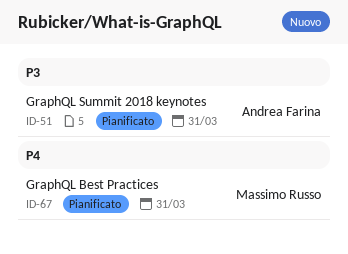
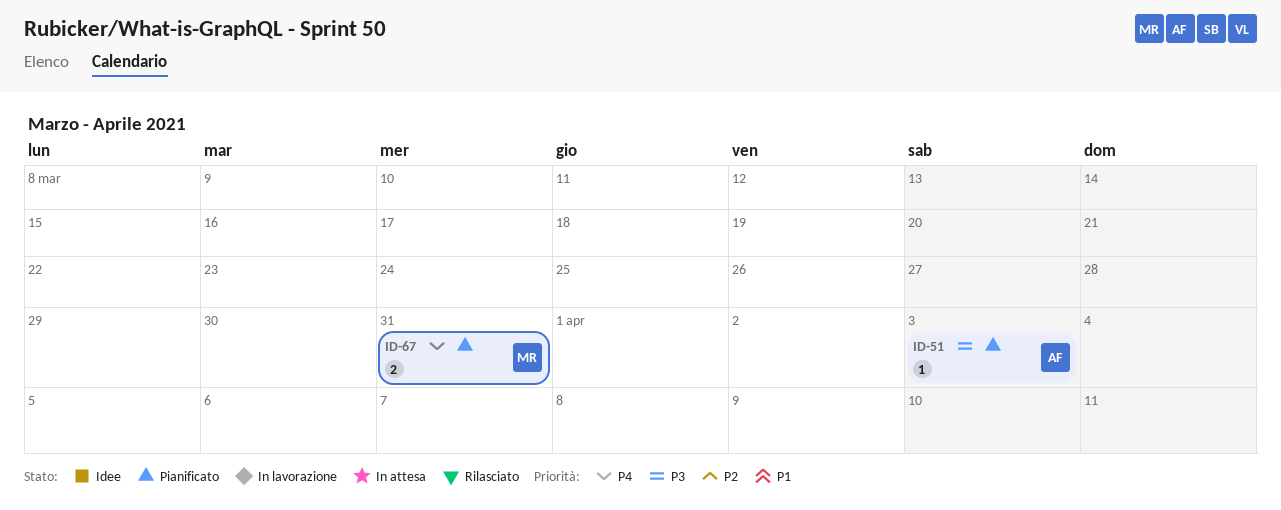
ID-51, due: Mar 31 -> Apr 3

